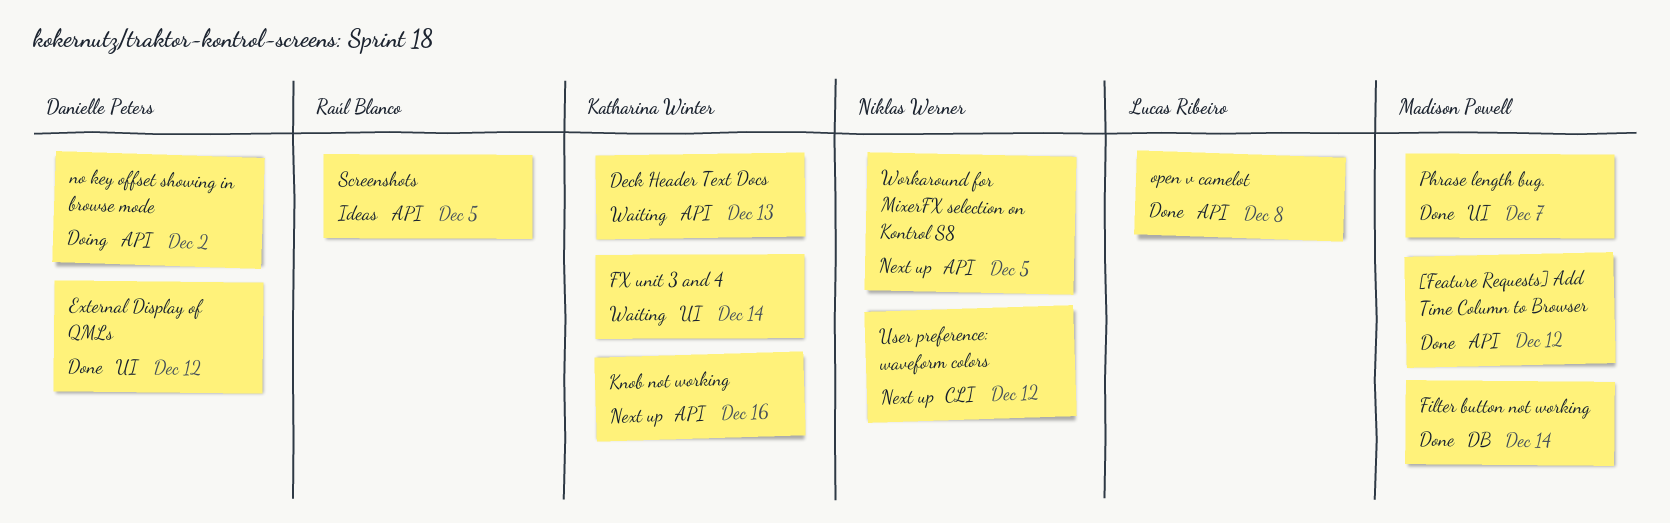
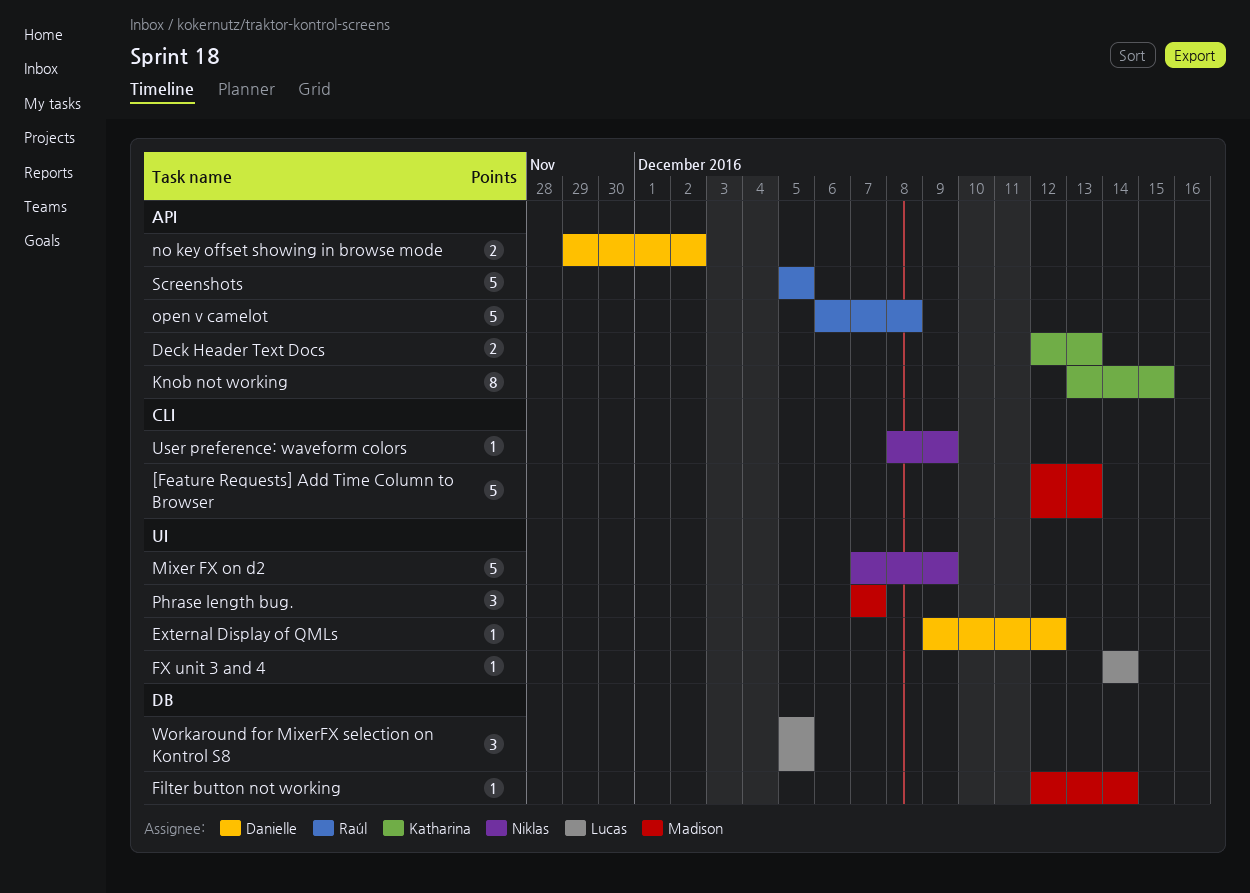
[Feature Requests] Add Time Column to Browser, label: API -> CLI
[Feature Requests] Add Time Column to Browser, due: Dec 12 -> Dec 13
FX unit 3 and 4, owner: Katharina Winter -> Lucas Ribeiro
Knob not working, due: Dec 16 -> Dec 15
Mixer FX on d2: none -> present
open v camelot, owner: Lucas Ribeiro -> Raúl Blanco
User preference: waveform colors, due: Dec 12 -> Dec 9
Workaround for MixerFX selection on Kontrol S8, owner: Niklas Werner -> Lucas Ribeiro
Workaround for MixerFX selection on Kontrol S8, label: API -> DB

